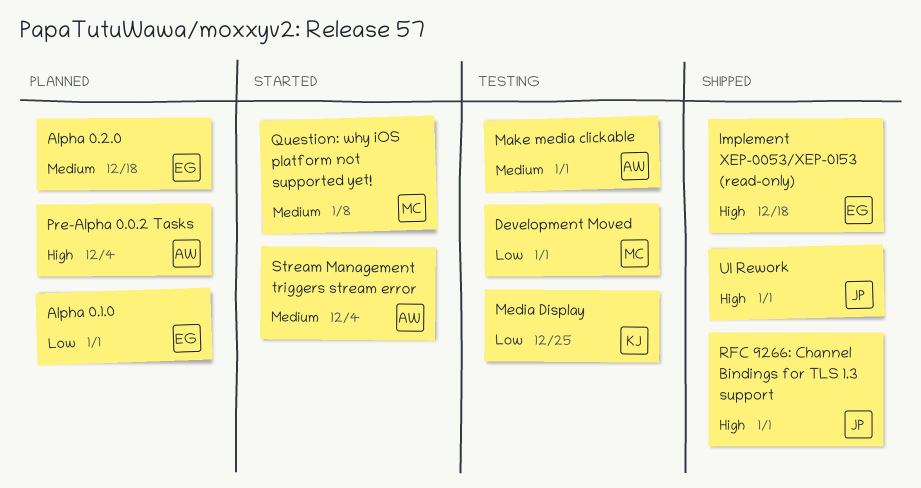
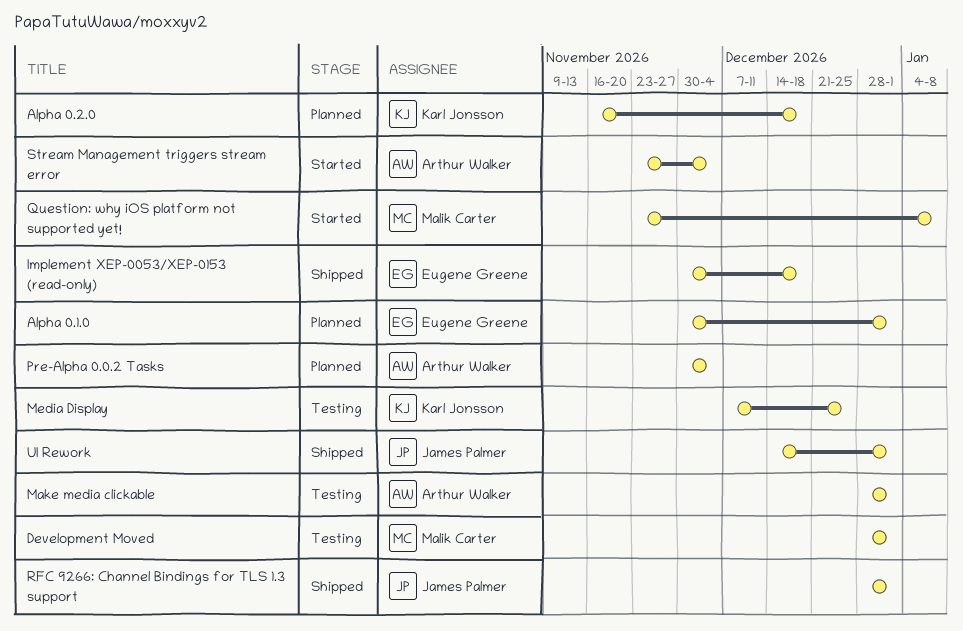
Alpha 0.2.0, owner: Eugene Greene -> Karl Jonsson

